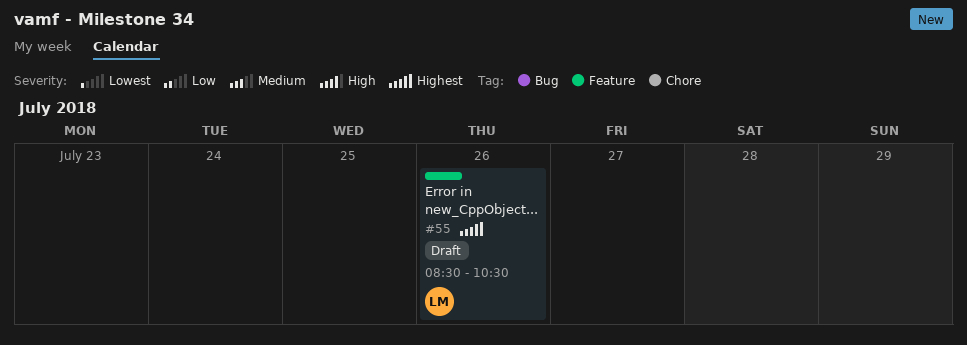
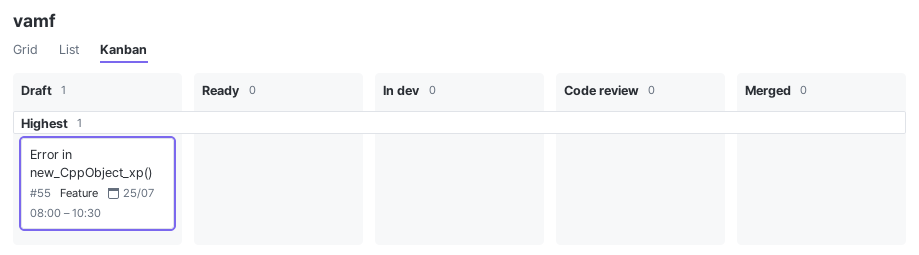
#55, day: Jul 26 -> Jul 25
#55, begins: 08:30 -> 08:00

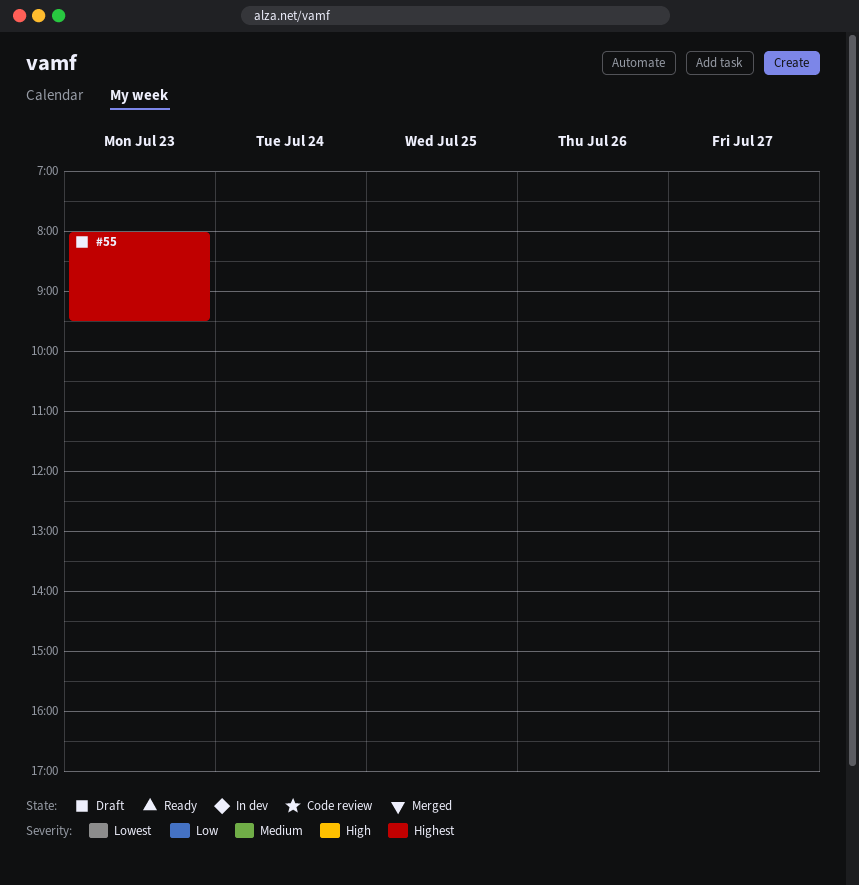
#55, day: Jul 25 -> Jul 23
#55, ends: 10:30 -> 09:30

